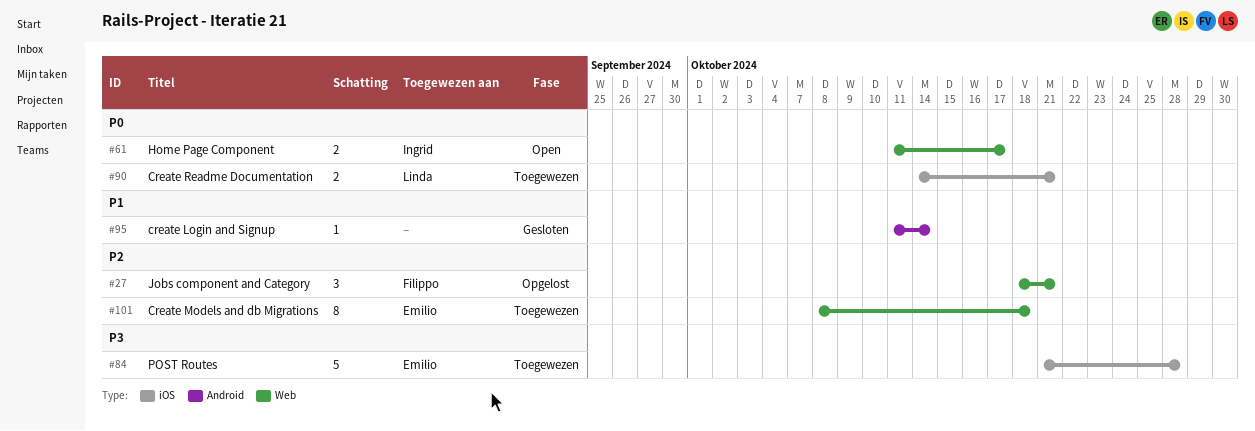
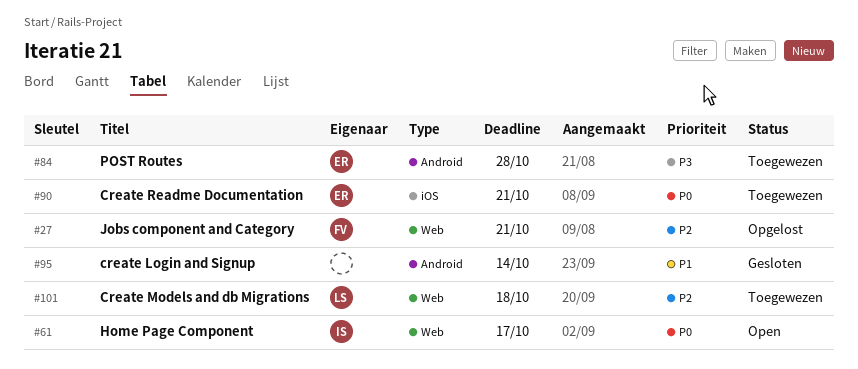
#84, label: iOS -> Android
#90, owner: Linda -> Emilio
#101, owner: Emilio -> Linda

